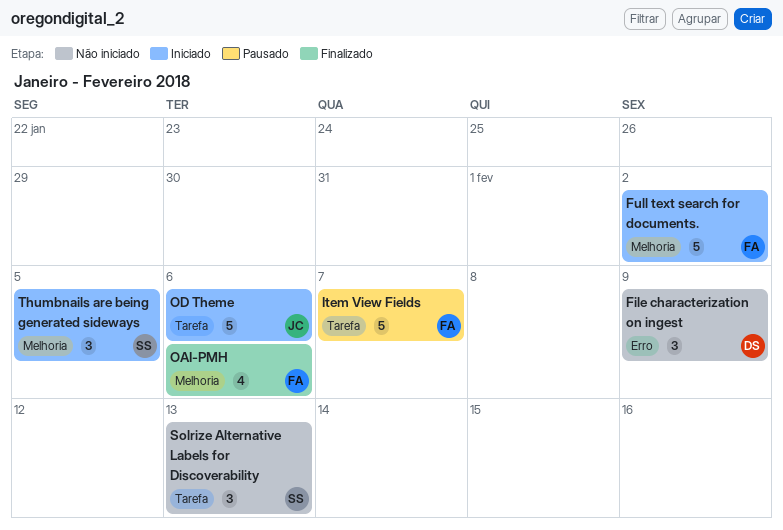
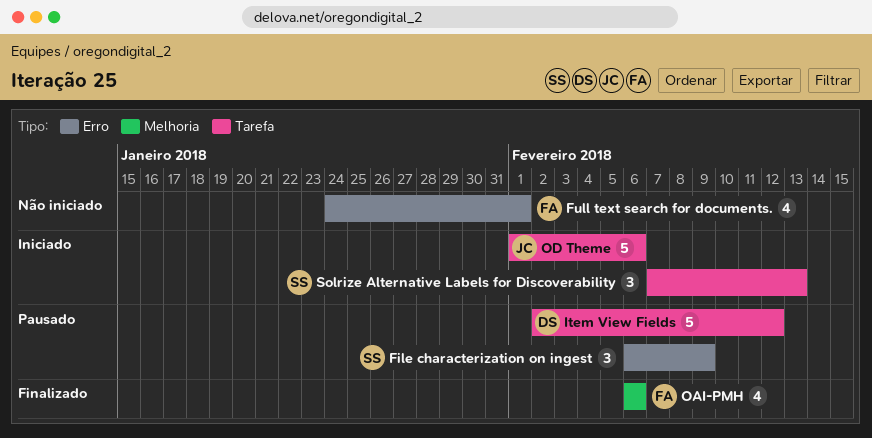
File characterization on ingest, status: Não iniciado -> Pausado
File characterization on ingest, owner: DS -> SS
Full text search for documents., status: Iniciado -> Não iniciado
Full text search for documents., label: Melhoria -> Erro
Full text search for documents., estimate: 5 -> 4
Full text search for documents., due: Feb 2 -> Feb 1
Item View Fields, owner: FA -> DS
Item View Fields, due: Feb 7 -> Feb 12
Solrize Alternative Labels for Discoverability, status: Não iniciado -> Iniciado
Thumbnails are being generated sideways: present -> none

